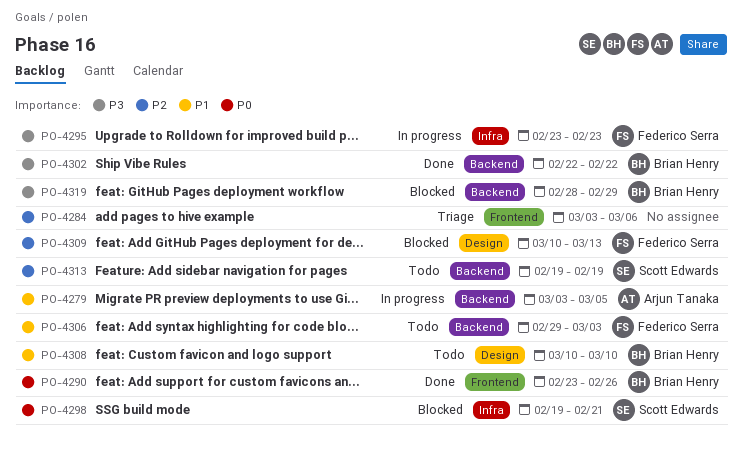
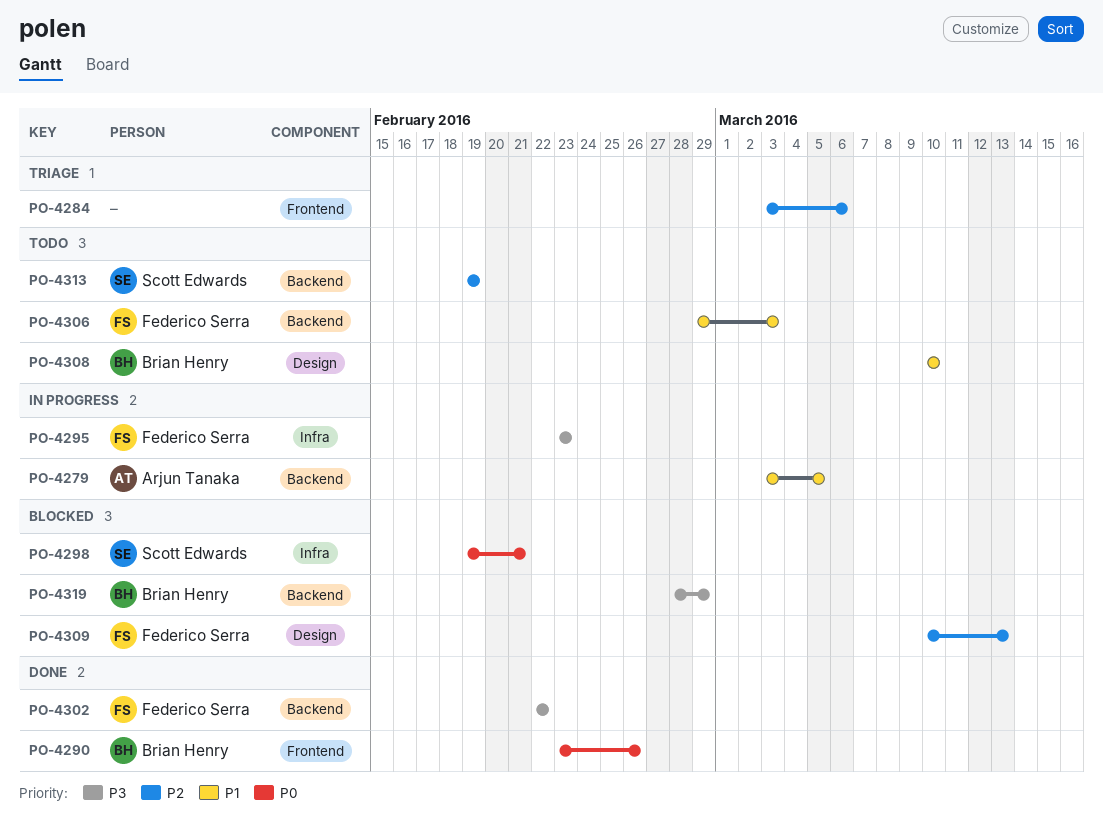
PO-4302, owner: Brian Henry -> Federico Serra

